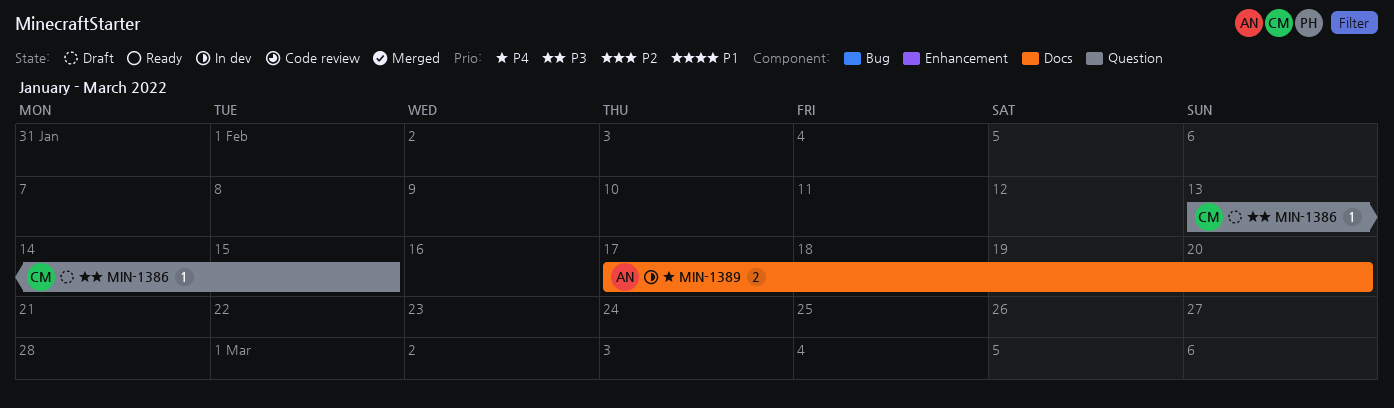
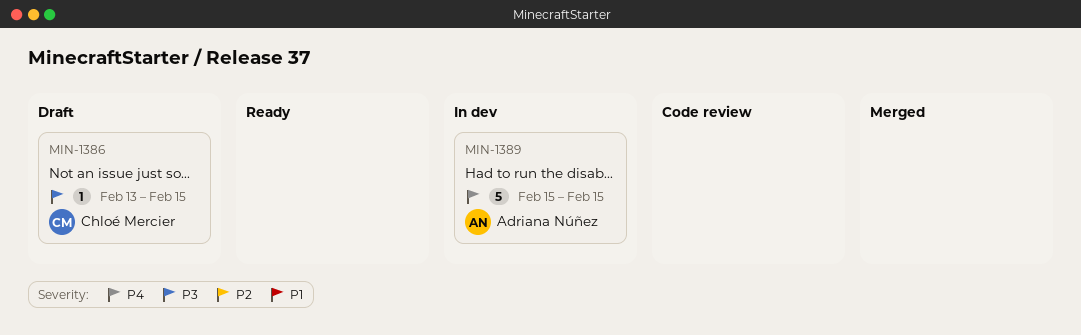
MIN-1389, estimate: 2 -> 5
MIN-1389, start: Feb 17 -> Feb 15
MIN-1389, due: Feb 20 -> Feb 15

